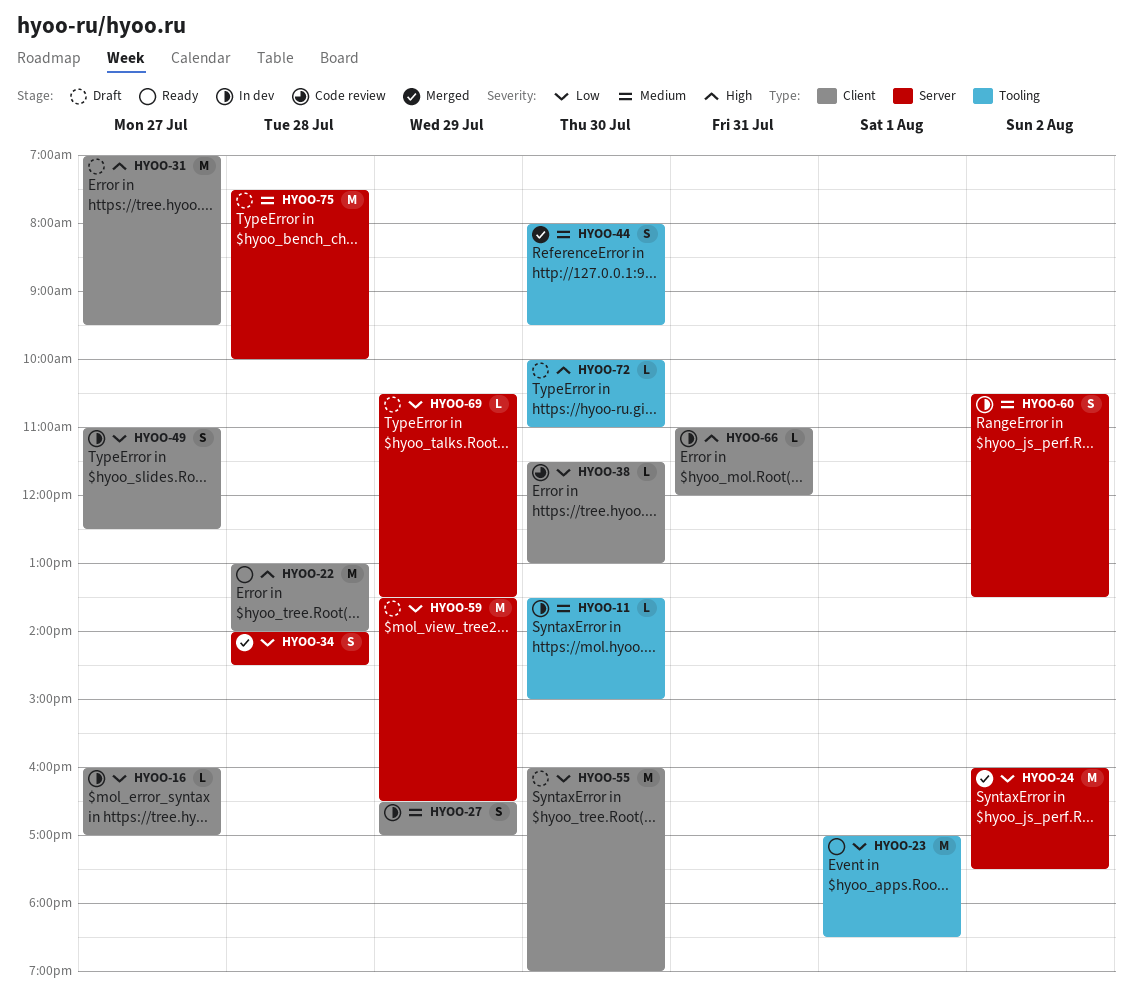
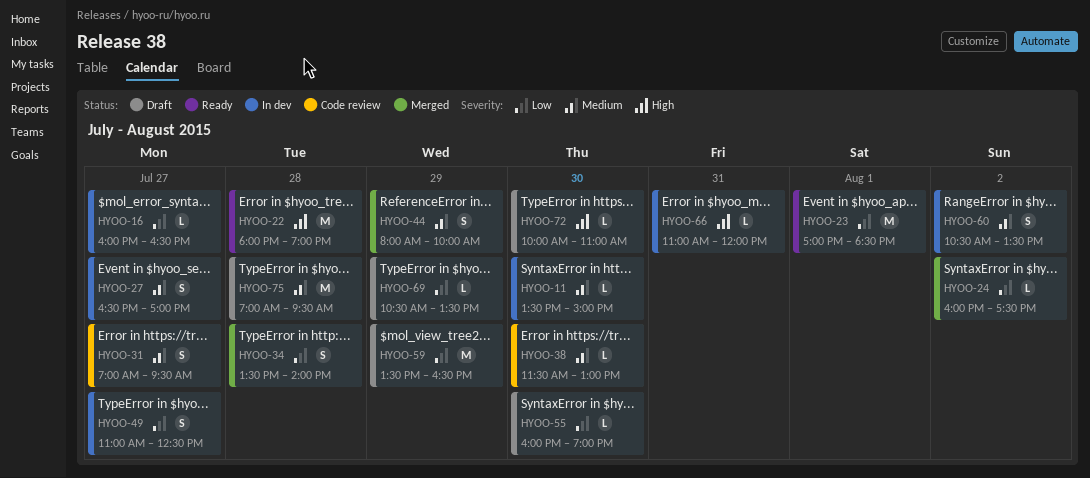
HYOO-16, ends: 17:00 -> 16:30
HYOO-22, begins: 13:00 -> 18:00
HYOO-22, ends: 14:00 -> 19:00
HYOO-24, estimate: M -> L
HYOO-27, day: Jul 29 -> Jul 27
HYOO-31, status: Draft -> Code review
HYOO-31, priority: High -> Medium
HYOO-31, estimate: M -> S
HYOO-34, begins: 14:00 -> 13:30
HYOO-34, ends: 14:30 -> 14:00
HYOO-38, priority: Low -> Medium
HYOO-44, day: Jul 30 -> Jul 29
HYOO-44, ends: 09:30 -> 10:00
HYOO-55, estimate: M -> L
HYOO-75, begins: 07:30 -> 07:00
HYOO-75, ends: 10:00 -> 09:30

